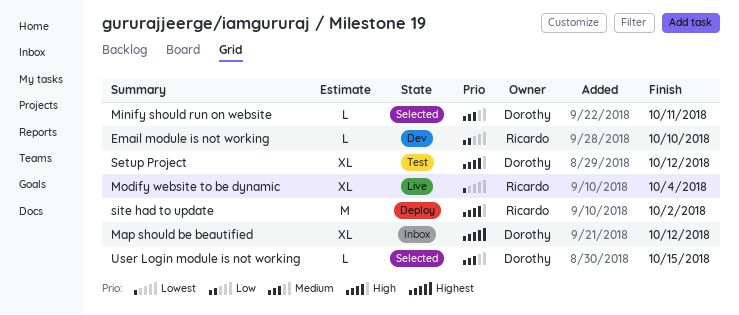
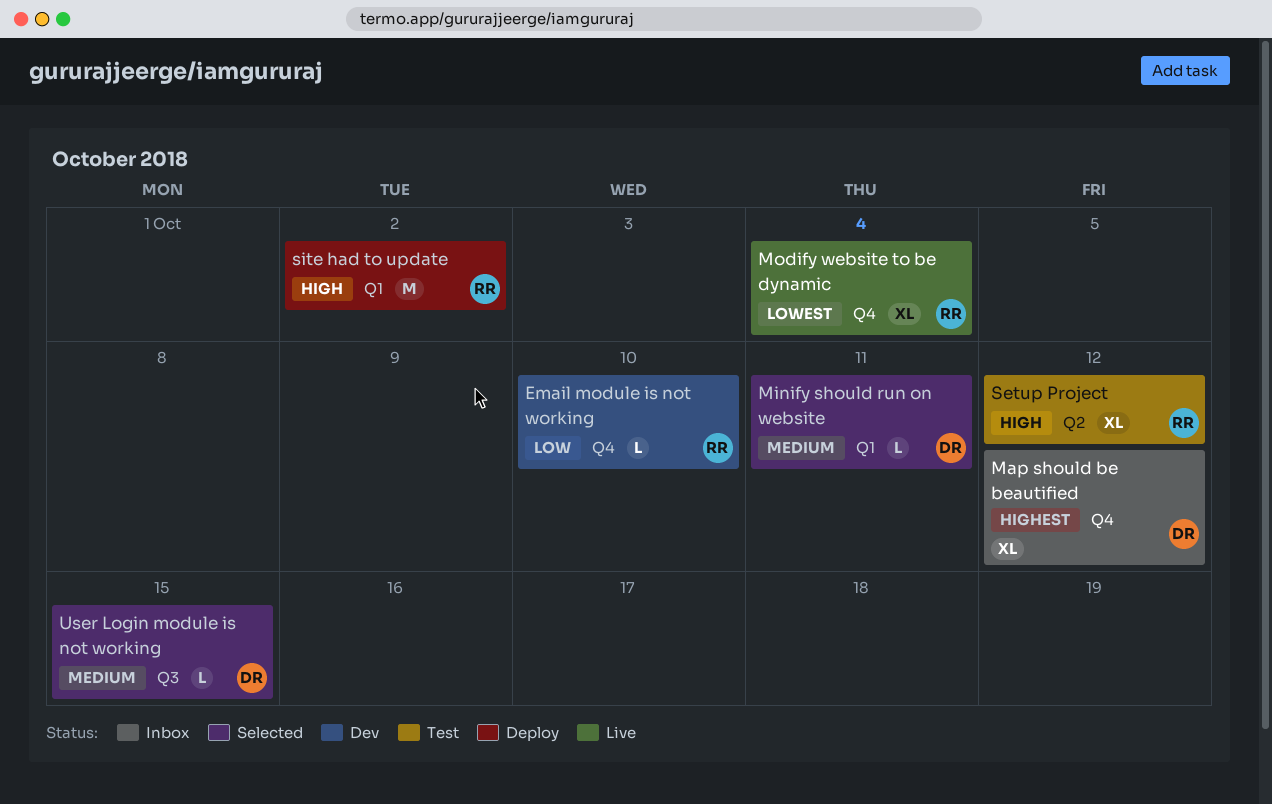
Setup Project, owner: Dorothy -> Ricardo

